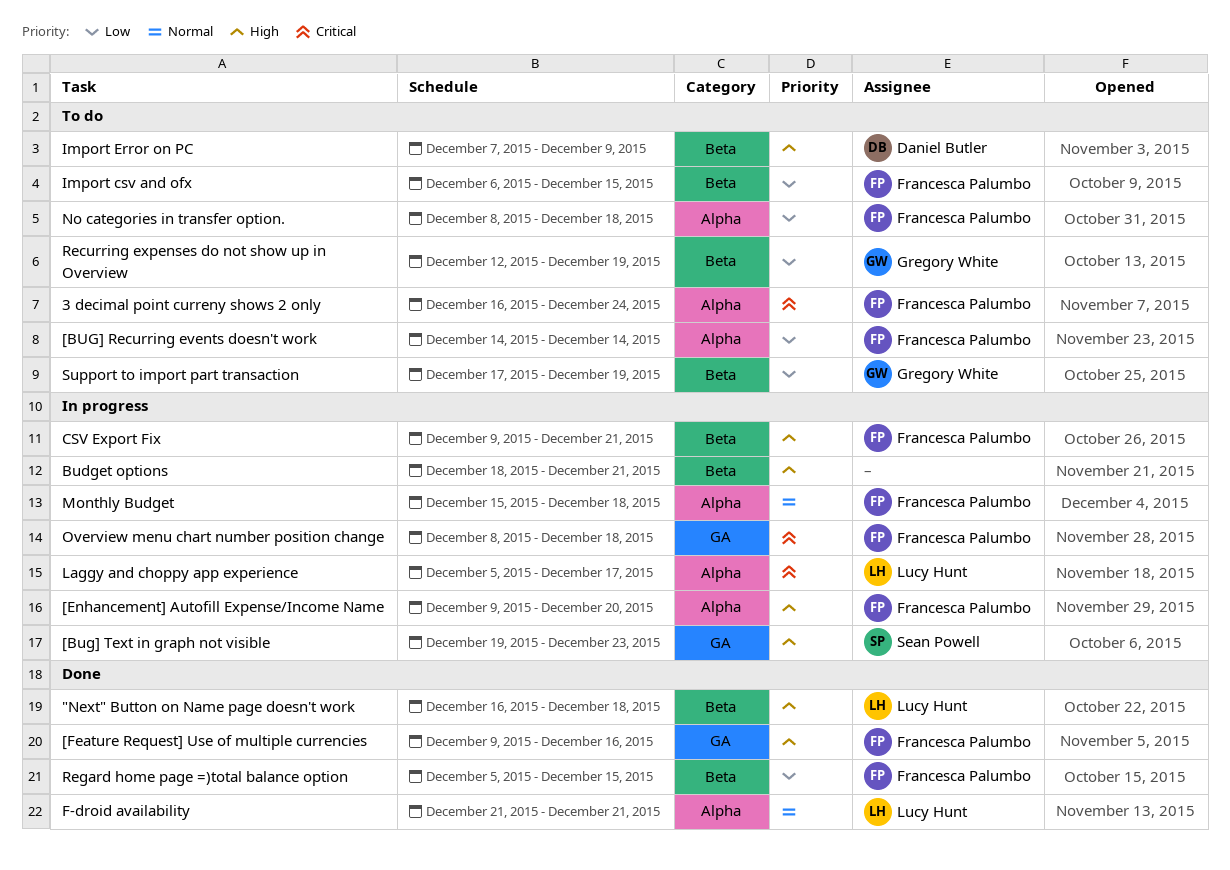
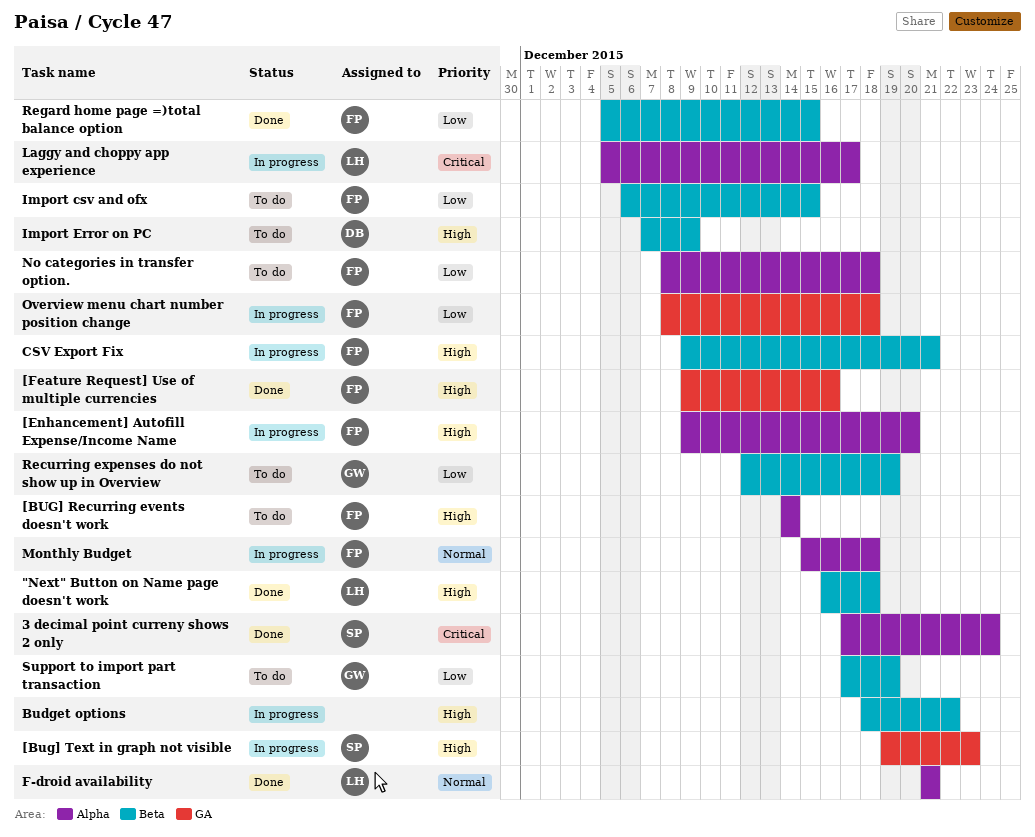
3 decimal point curreny shows 2 only, status: To do -> Done
3 decimal point curreny shows 2 only, owner: Francesca Palumbo -> Sean Powell
3 decimal point curreny shows 2 only, start: Dec 16 -> Dec 17
[BUG] Recurring events doesn't work, priority: Low -> High
Budget options, due: Dec 21 -> Dec 22
Overview menu chart number position change, priority: Critical -> Low

